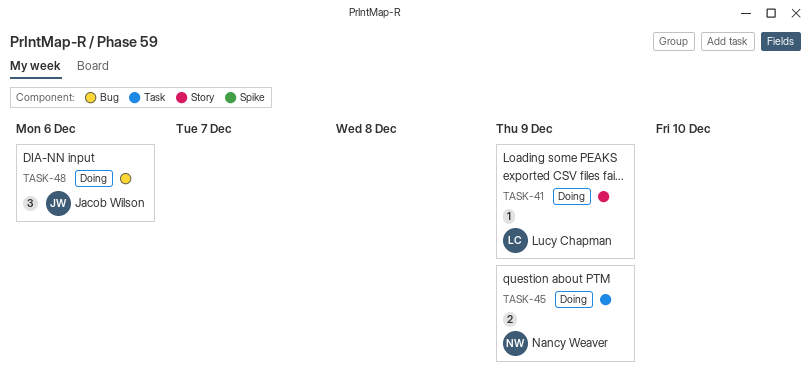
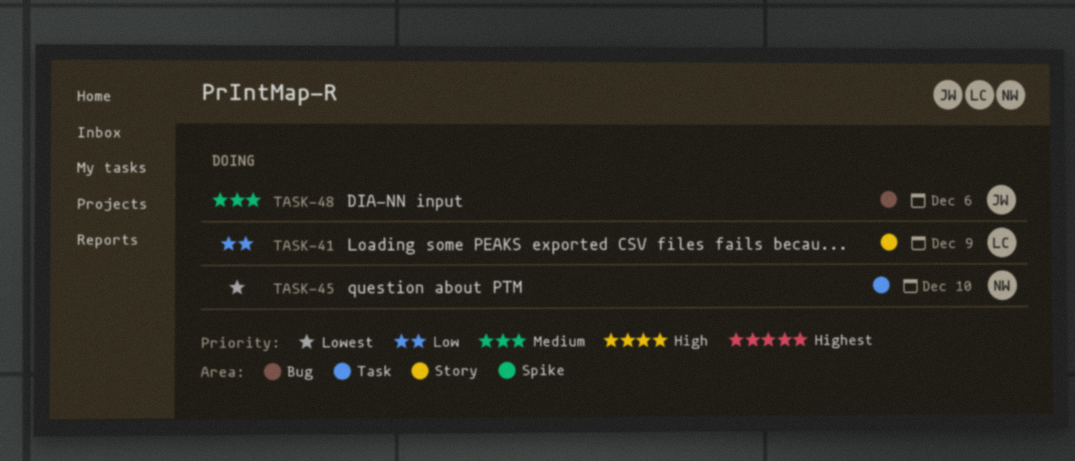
TASK-45, due: Dec 9 -> Dec 10

